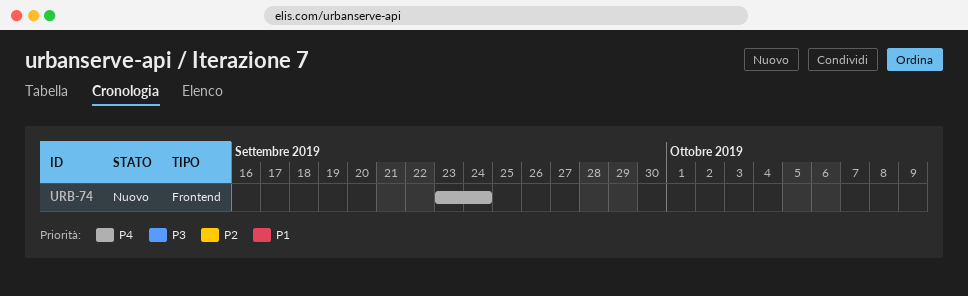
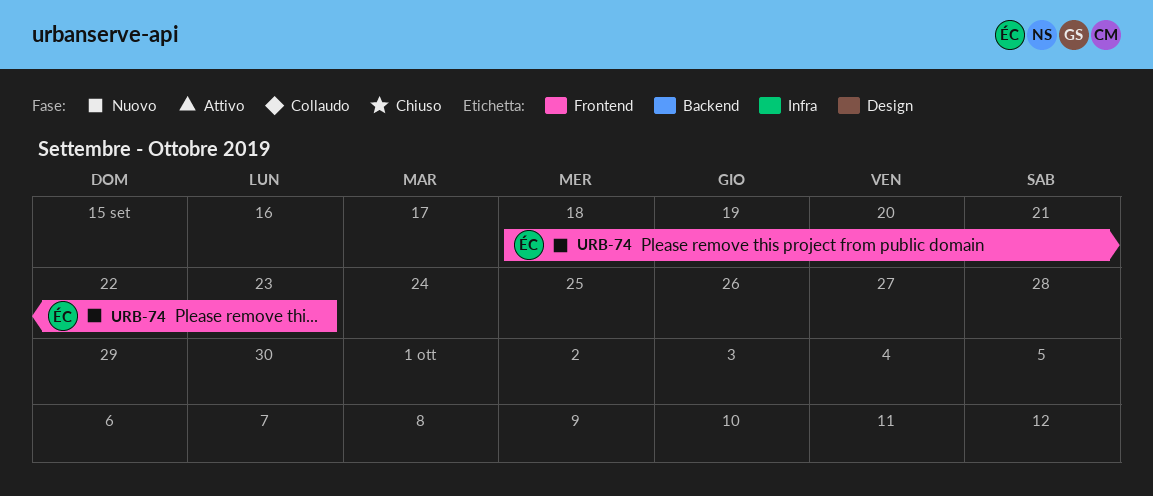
URB-74, start: Sep 23 -> Sep 18
URB-74, due: Sep 24 -> Sep 23

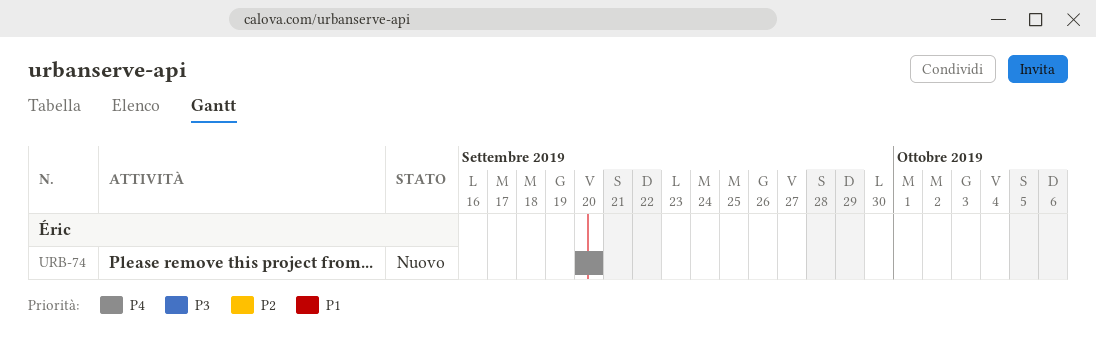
URB-74, start: Sep 18 -> Sep 20
URB-74, due: Sep 23 -> Sep 20

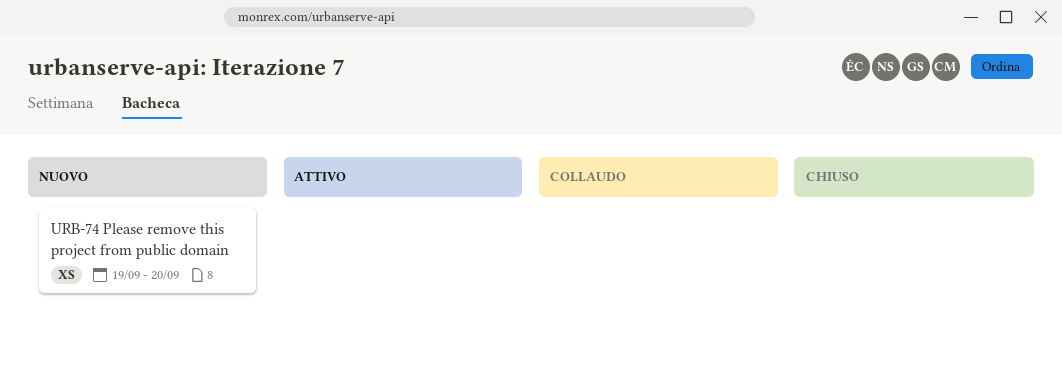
URB-74, start: Sep 20 -> Sep 19

